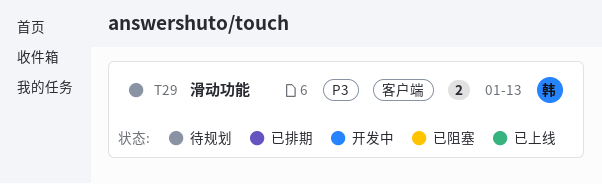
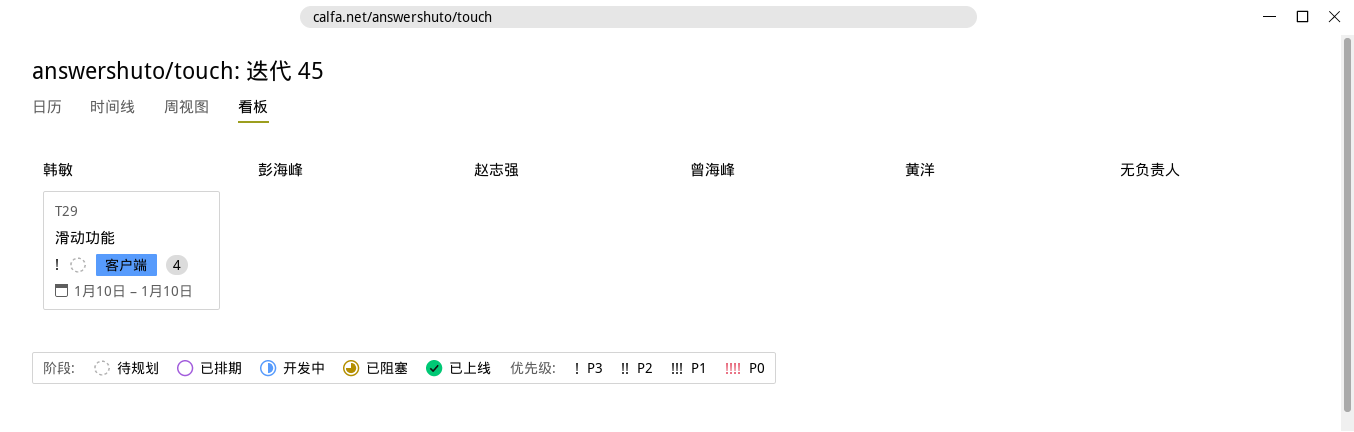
T29, estimate: 2 -> 4
T29, due: Jan 13 -> Jan 10

